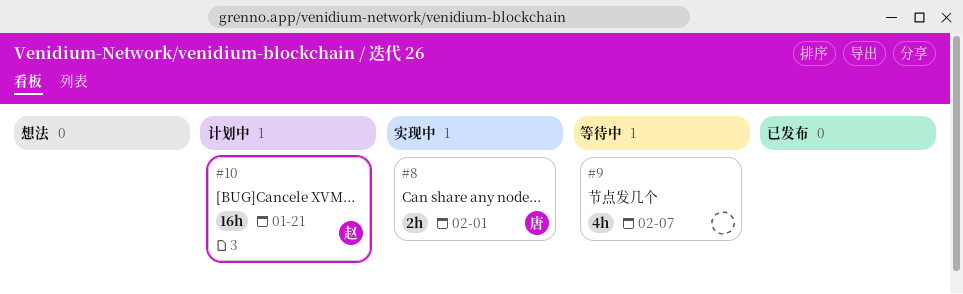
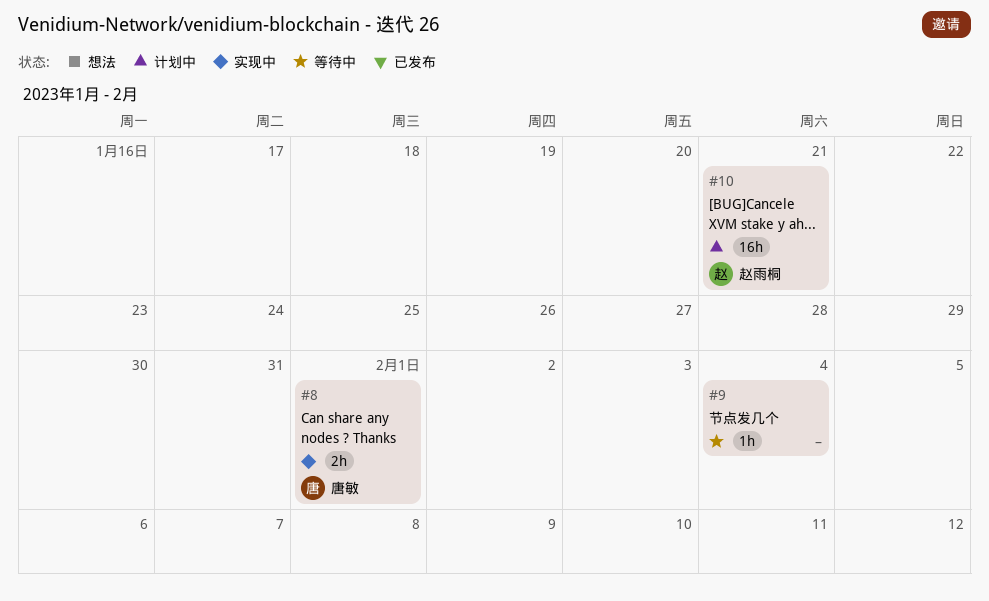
#9, estimate: 4h -> 1h
#9, due: Feb 7 -> Feb 4

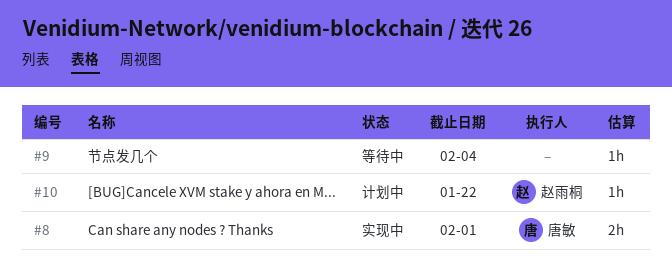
#10, estimate: 16h -> 1h
#10, due: Jan 21 -> Jan 22

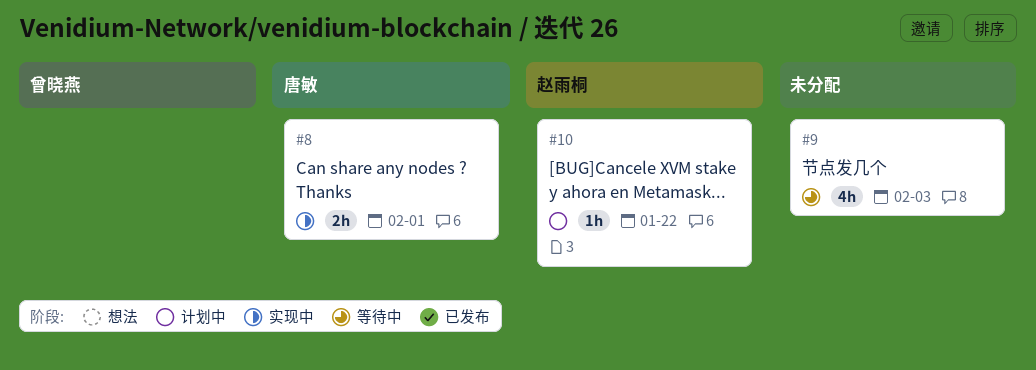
#9, estimate: 1h -> 4h
#9, due: Feb 4 -> Feb 3

